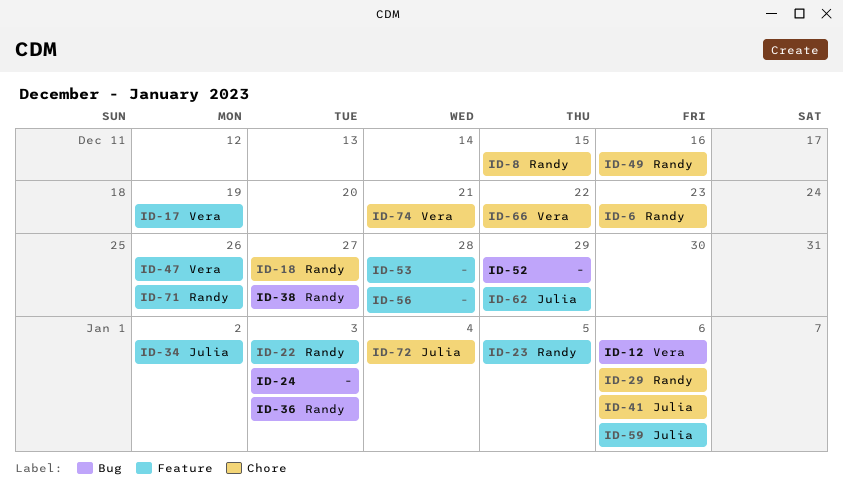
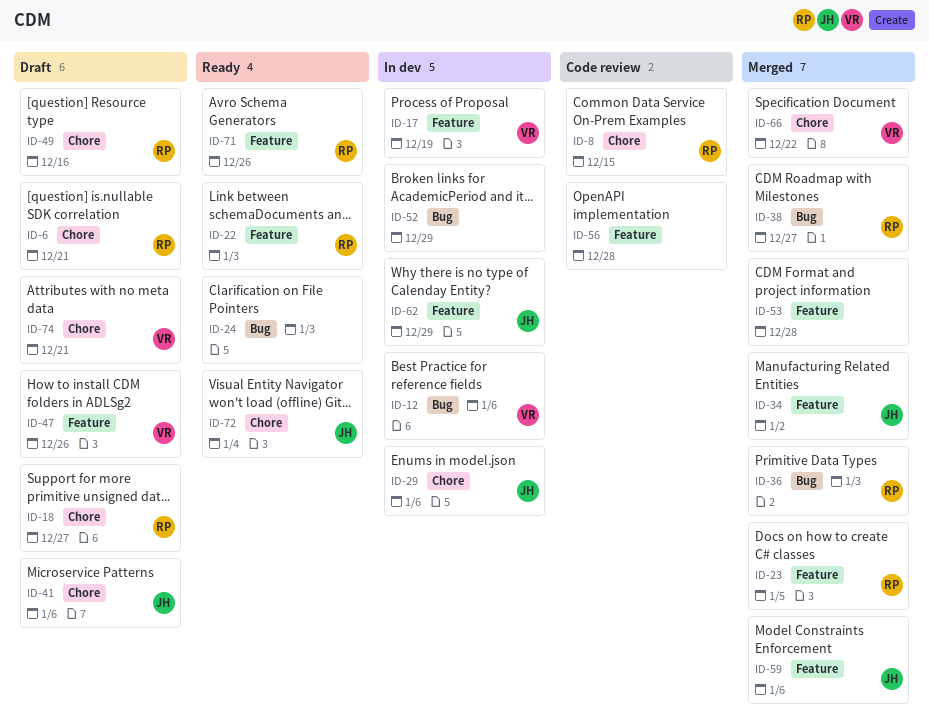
ID-6, due: Dec 23 -> Dec 21
ID-29, owner: Randy -> Julia

